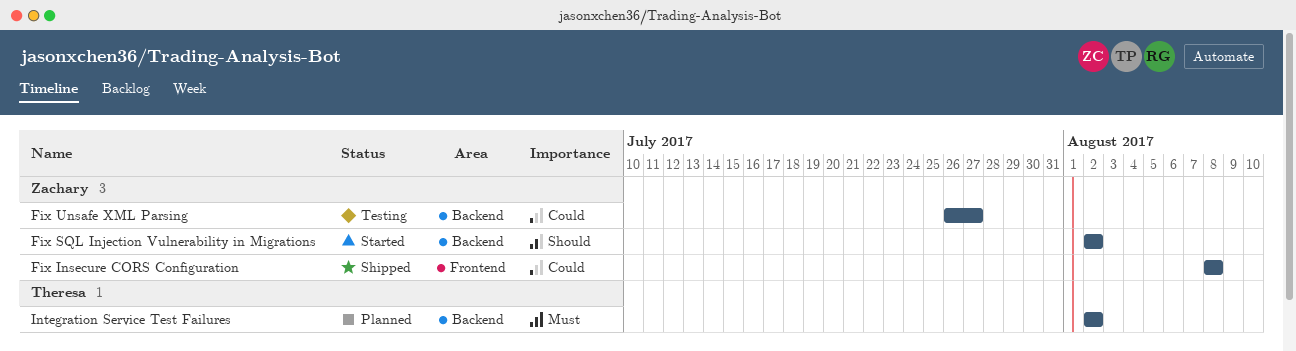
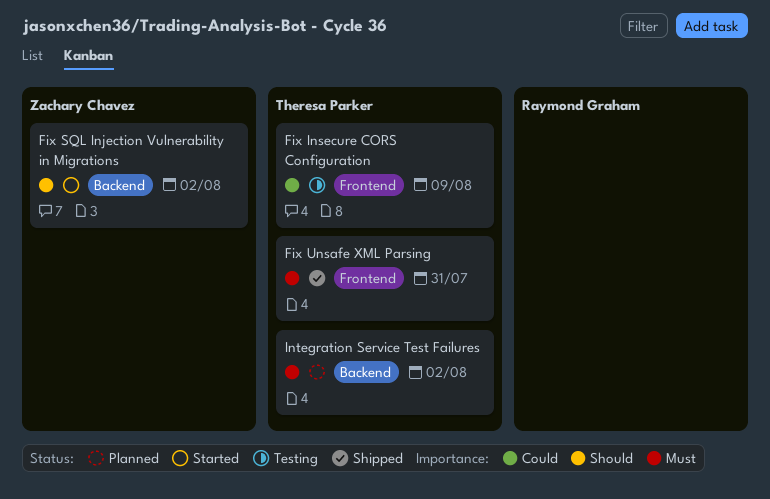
Fix Insecure CORS Configuration, status: Shipped -> Testing
Fix Insecure CORS Configuration, owner: Zachary Chavez -> Theresa Parker
Fix Insecure CORS Configuration, due: Aug 8 -> Aug 9
Fix Unsafe XML Parsing, status: Testing -> Shipped
Fix Unsafe XML Parsing, owner: Zachary Chavez -> Theresa Parker
Fix Unsafe XML Parsing, priority: Could -> Must
Fix Unsafe XML Parsing, label: Backend -> Frontend
Fix Unsafe XML Parsing, due: Jul 27 -> Jul 31

